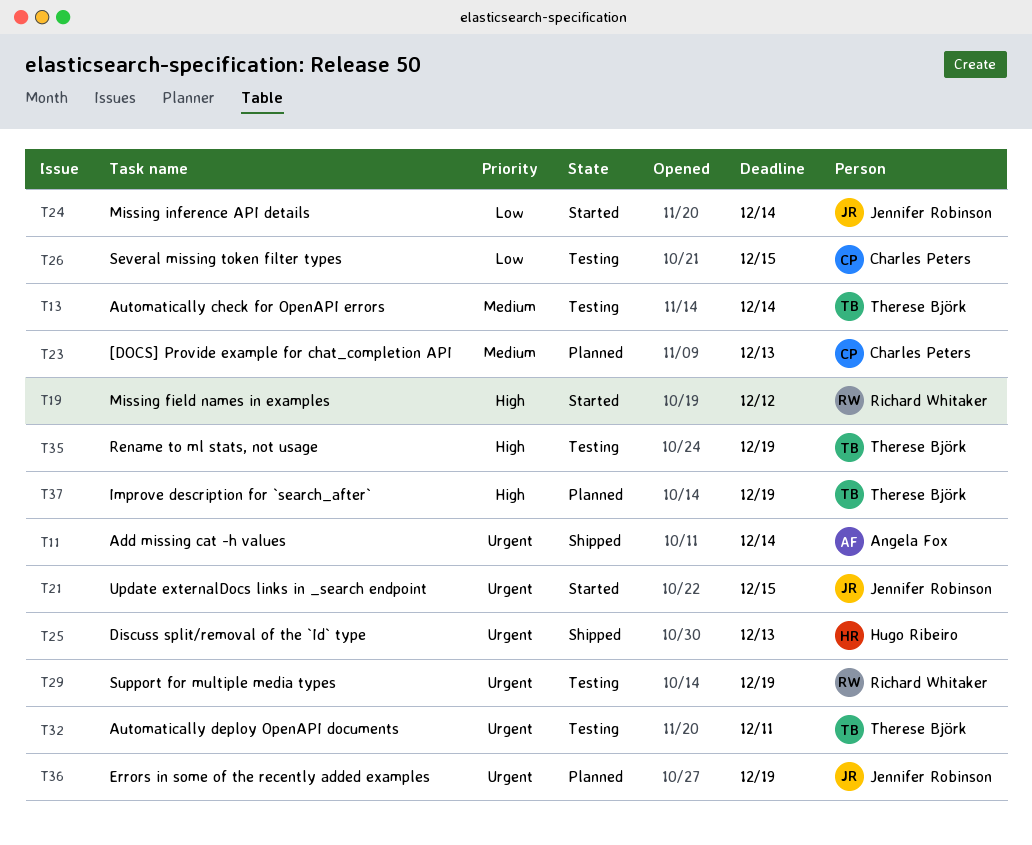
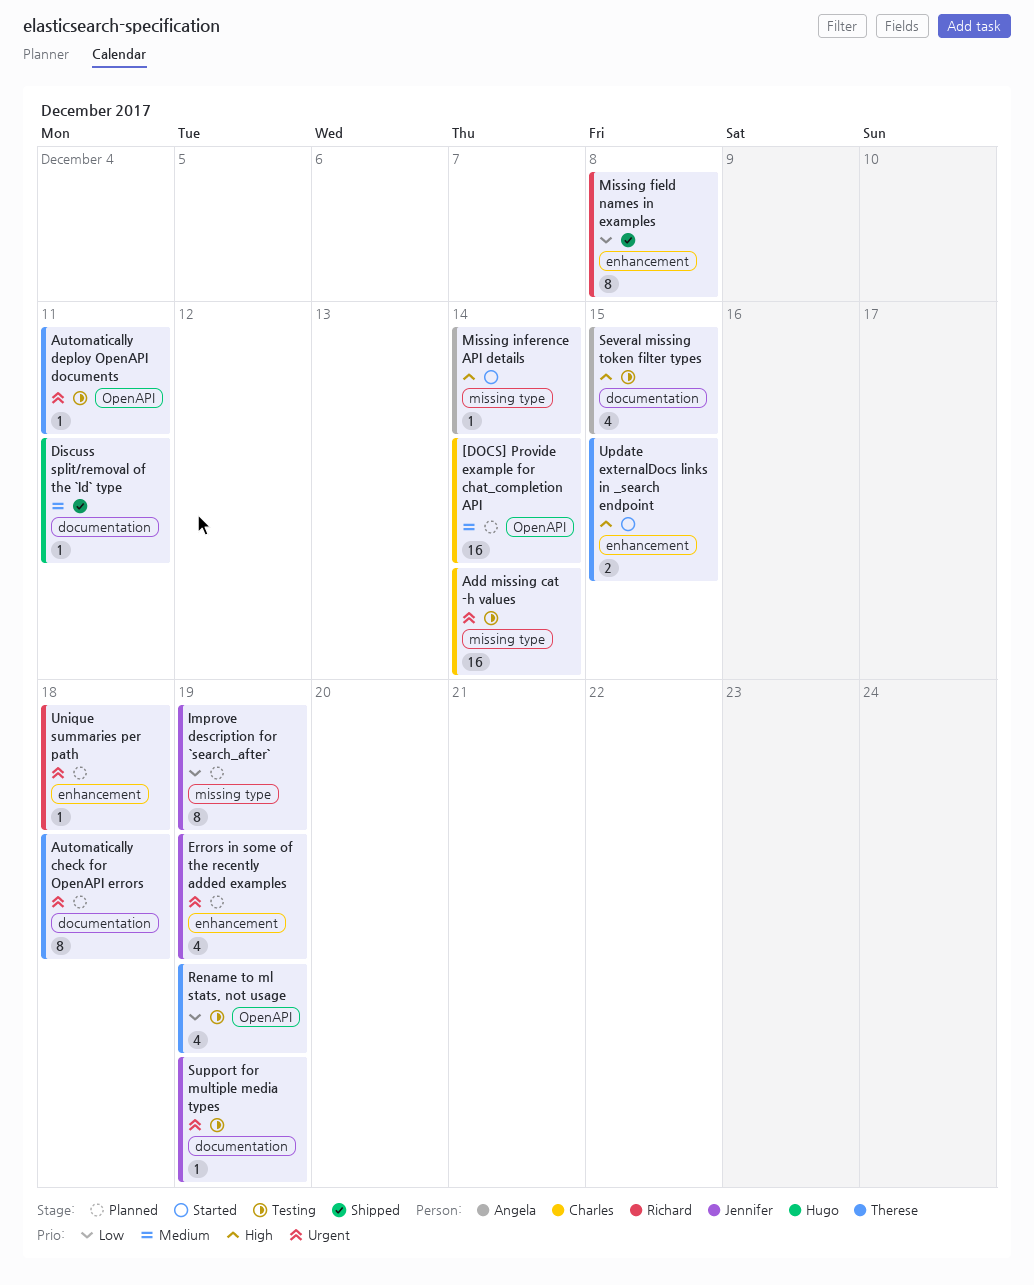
[DOCS] Provide example for chat_completion API, due: Dec 13 -> Dec 14
Add missing cat -h values, status: Shipped -> Testing
Add missing cat -h values, owner: Angela Fox -> Charles Peters
Automatically check for OpenAPI errors, status: Testing -> Planned
Automatically check for OpenAPI errors, priority: Medium -> Urgent
Automatically check for OpenAPI errors, due: Dec 14 -> Dec 18
Discuss split/removal of the `Id` type, priority: Urgent -> Medium
Discuss split/removal of the `Id` type, due: Dec 13 -> Dec 11
Improve description for `search_after`, owner: Therese Björk -> Jennifer Robinson
Improve description for `search_after`, priority: High -> Low
Missing field names in examples, status: Started -> Shipped
Missing field names in examples, priority: High -> Low
Missing field names in examples, due: Dec 12 -> Dec 8
Missing inference API details, owner: Jennifer Robinson -> Angela Fox
Missing inference API details, priority: Low -> High
Rename to ml stats, not usage, priority: High -> Low
Several missing token filter types, owner: Charles Peters -> Angela Fox
Several missing token filter types, priority: Low -> High
Support for multiple media types, owner: Richard Whitaker -> Jennifer Robinson
Unique summaries per path: none -> present
Update externalDocs links in _search endpoint, owner: Jennifer Robinson -> Therese Björk
Update externalDocs links in _search endpoint, priority: Urgent -> High

